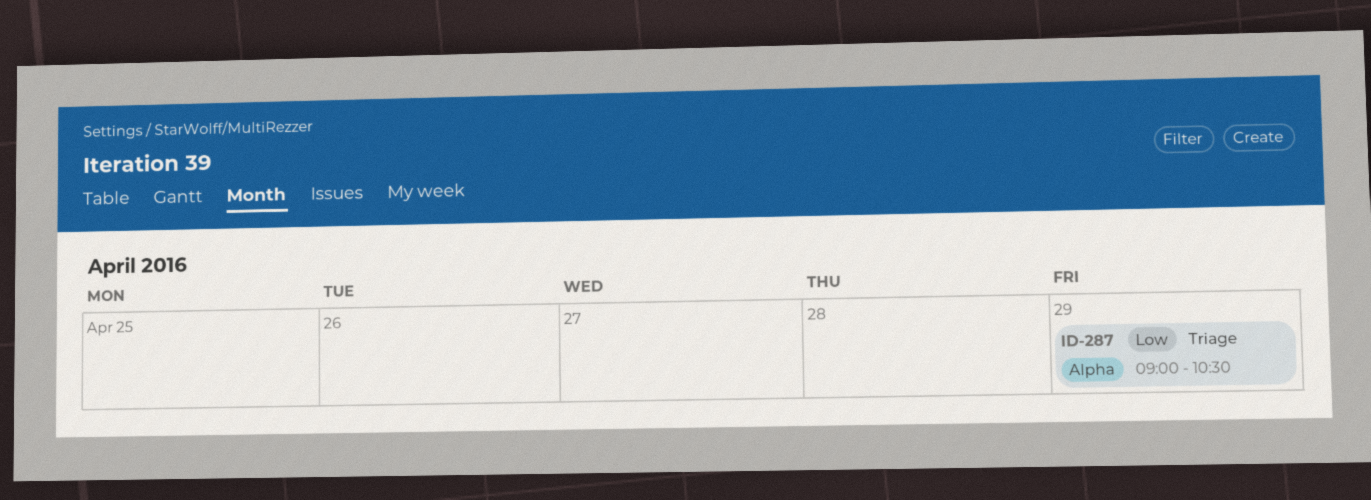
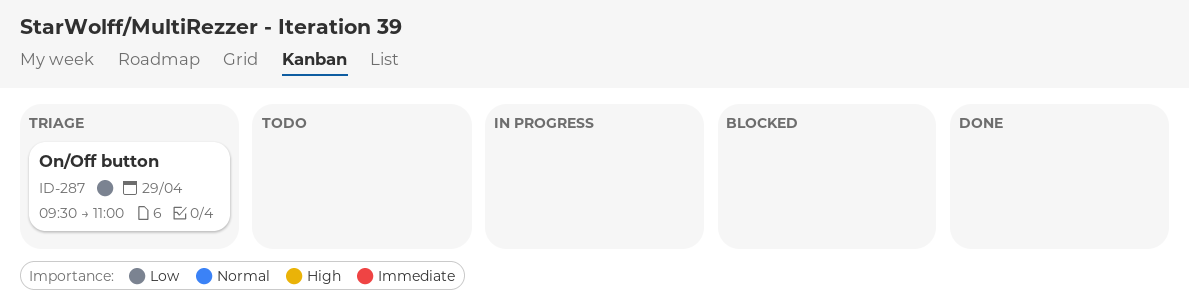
ID-287, begins: 09:00 -> 09:30
ID-287, ends: 10:30 -> 11:00

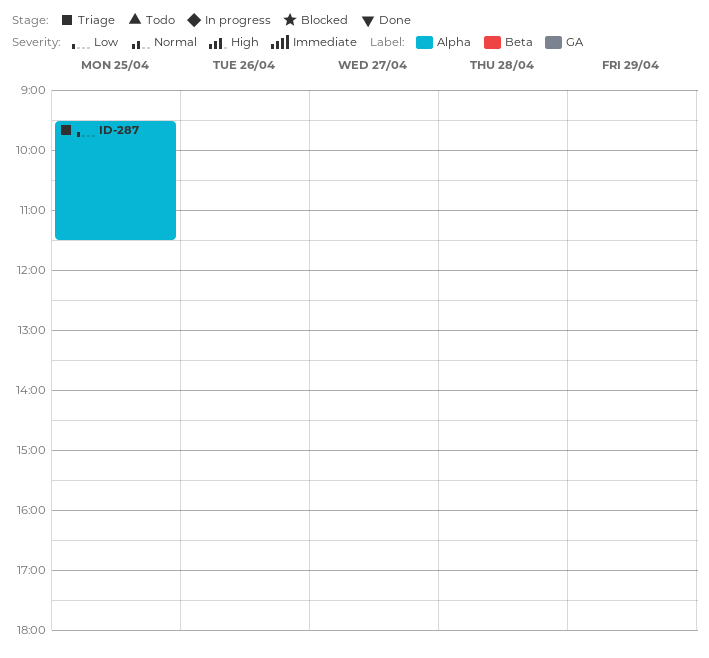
ID-287, day: Apr 29 -> Apr 25
ID-287, ends: 11:00 -> 11:30

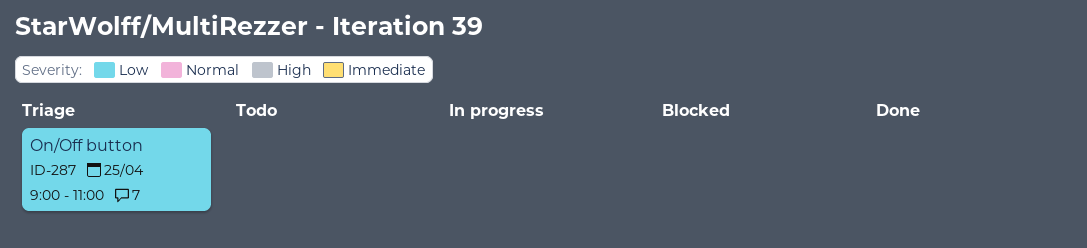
ID-287, begins: 09:30 -> 09:00
ID-287, ends: 11:30 -> 11:00

